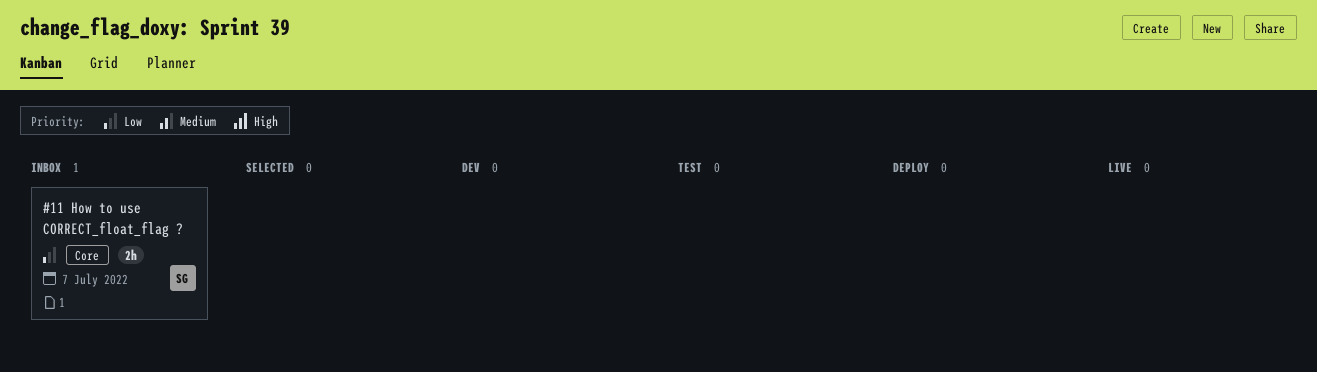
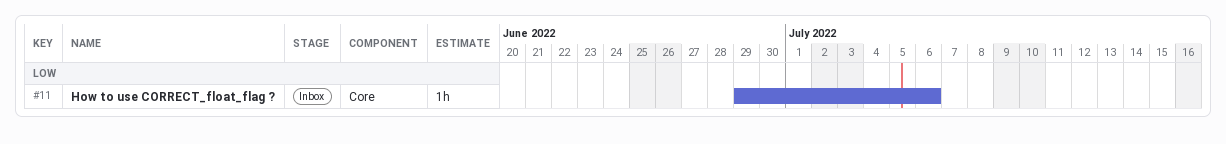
#11, estimate: 2h -> 1h
#11, due: Jul 7 -> Jul 6

